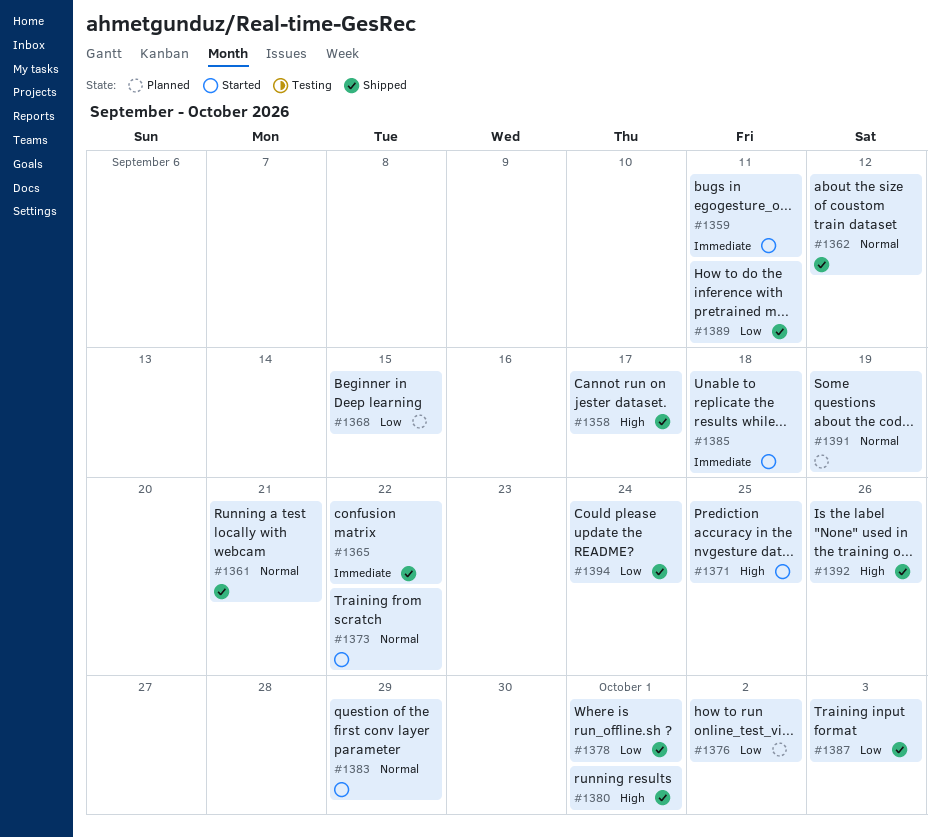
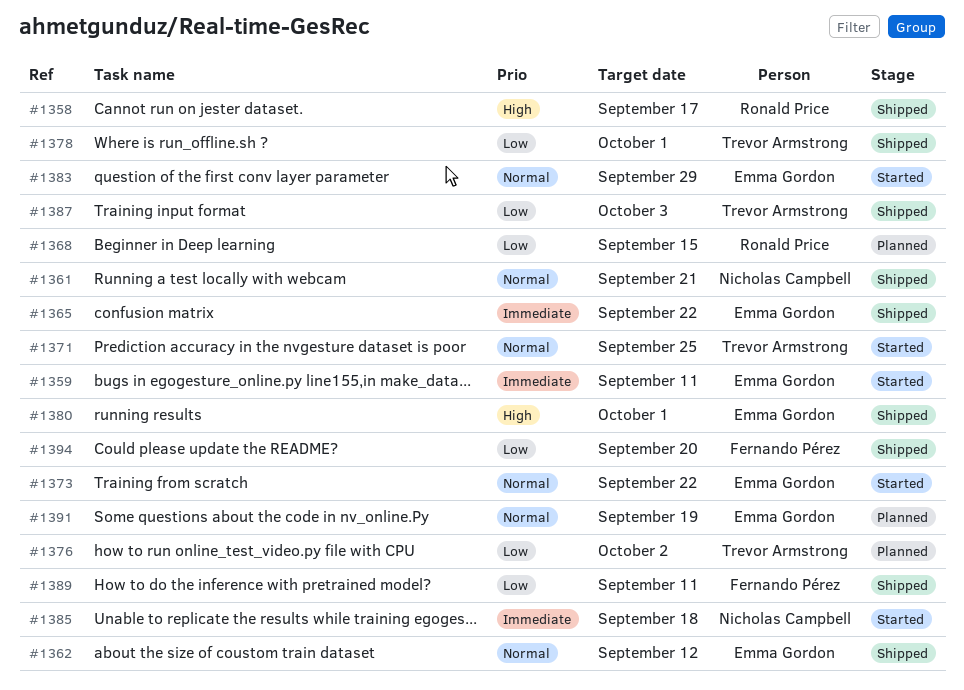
#1371, priority: High -> Normal
#1392: present -> none
#1394, due: Sep 24 -> Sep 20

